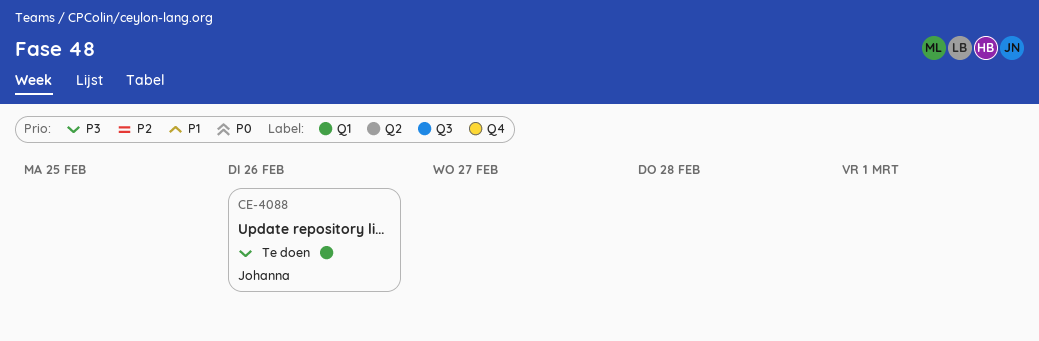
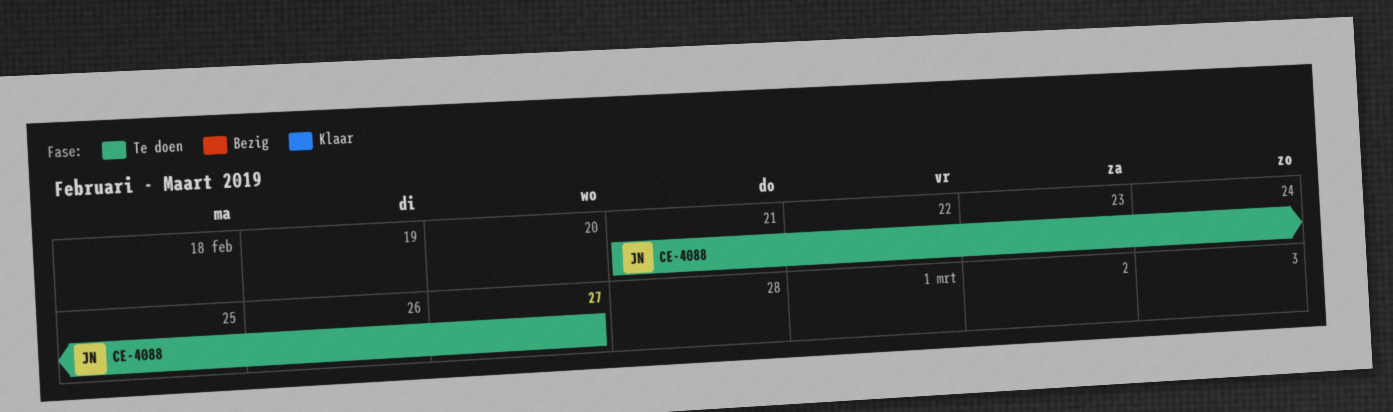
CE-4088, due: Feb 26 -> Feb 27

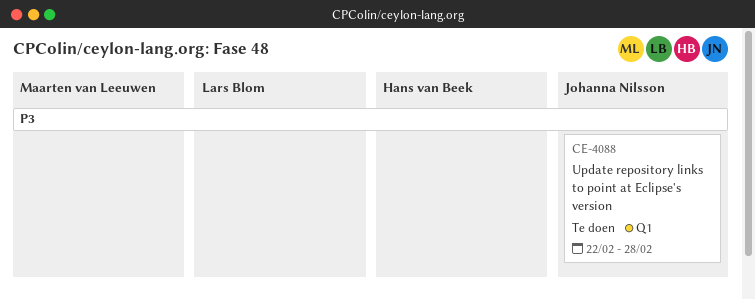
CE-4088, start: Feb 21 -> Feb 22
CE-4088, due: Feb 27 -> Feb 28

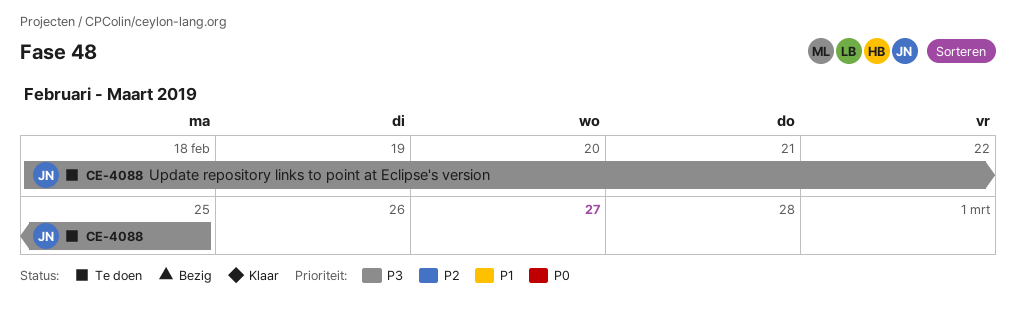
CE-4088, start: Feb 22 -> Feb 18
CE-4088, due: Feb 28 -> Feb 25

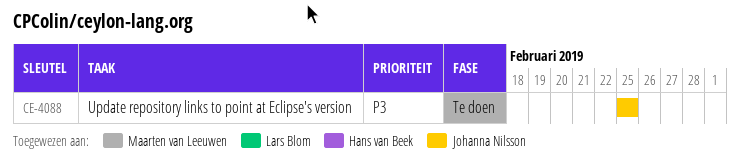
CE-4088, start: Feb 18 -> Feb 25

